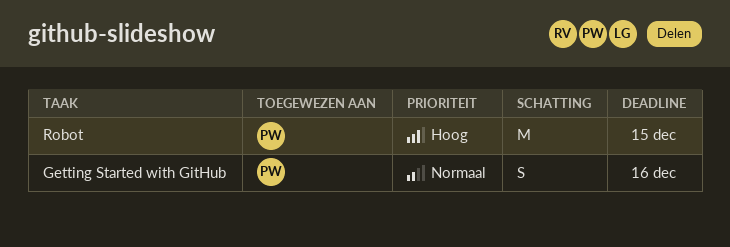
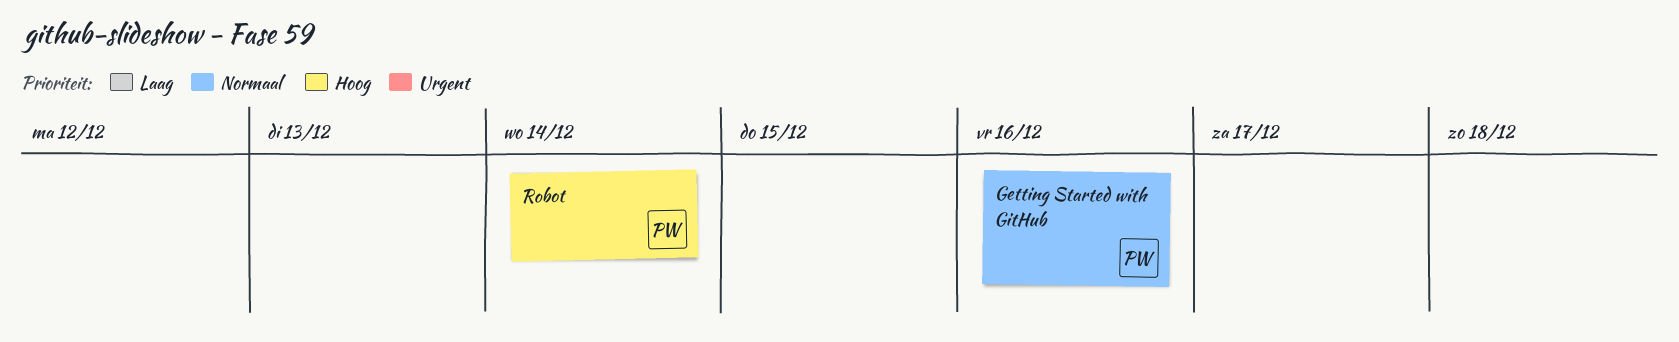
Robot, due: Dec 15 -> Dec 14

